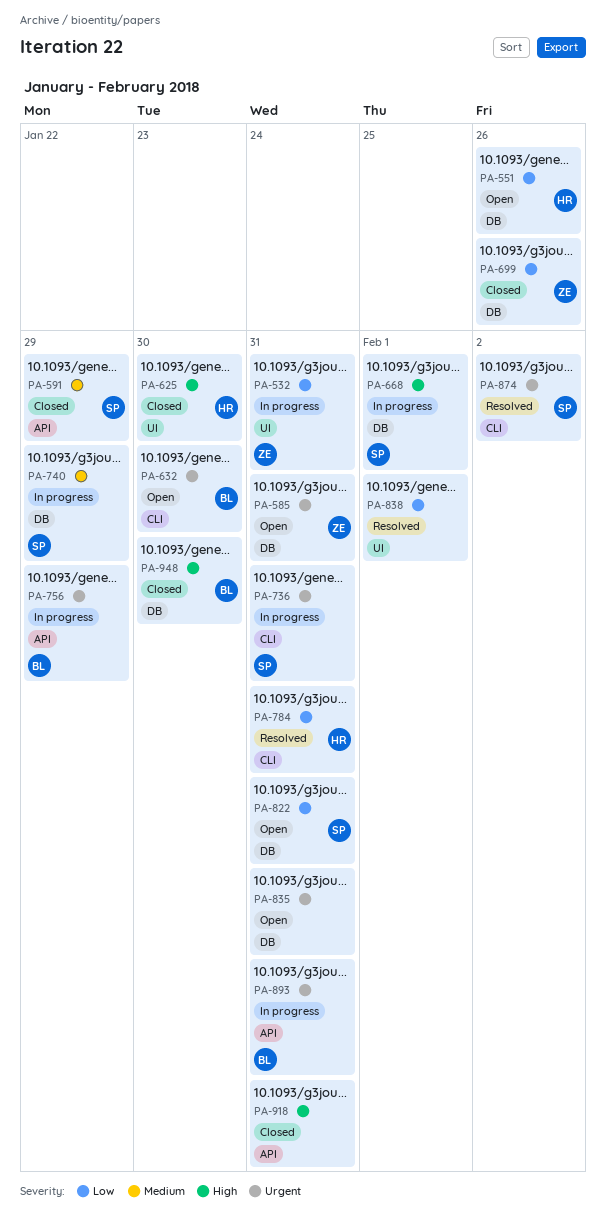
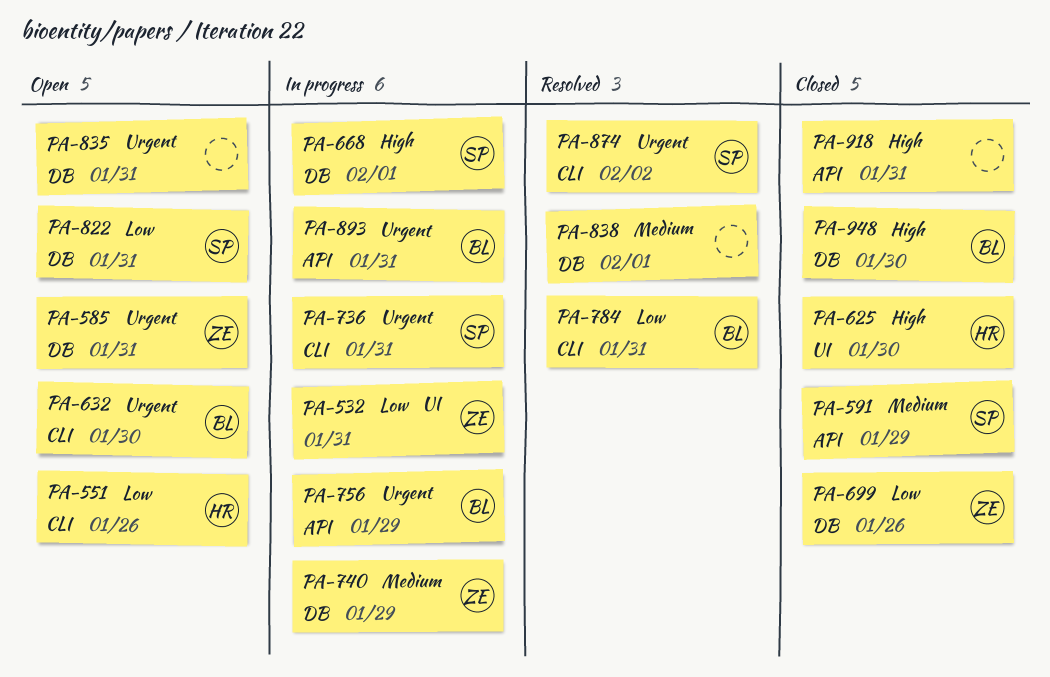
PA-551, label: DB -> CLI
PA-740, owner: SP -> ZE
PA-784, owner: HR -> BL
PA-838, priority: Low -> Medium
PA-838, label: UI -> DB

